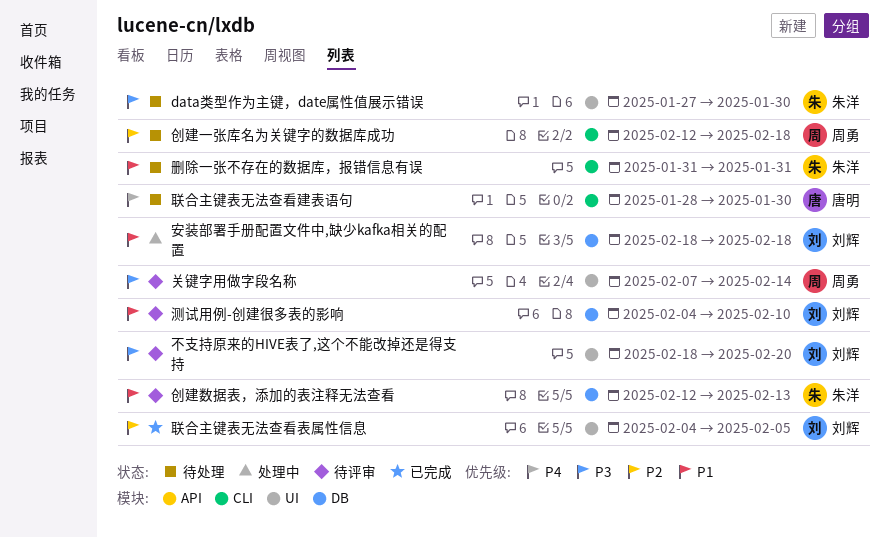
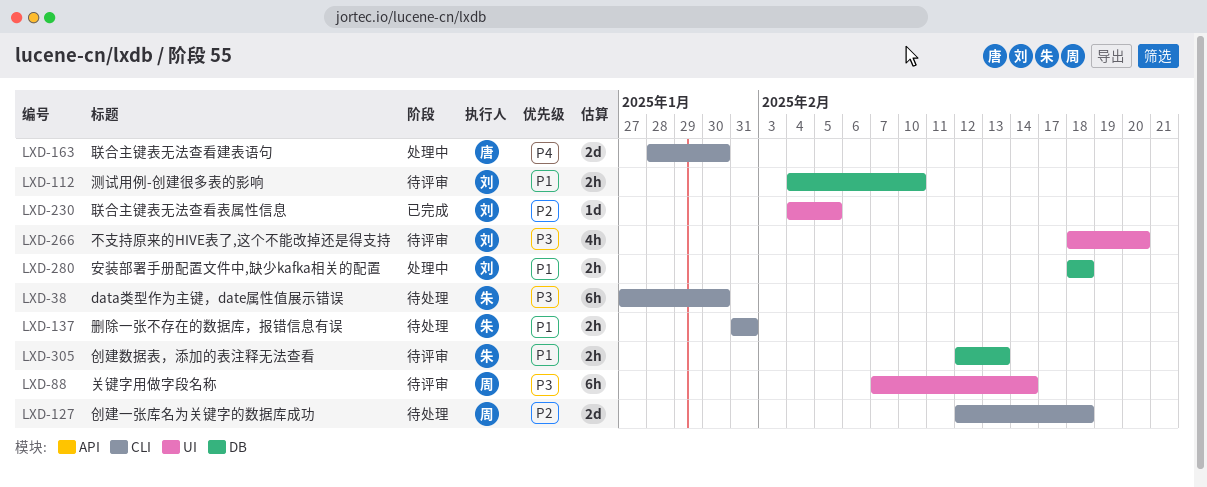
data类型作为主键，date属性值展示错误, label: UI -> CLI
联合主键表无法查看建表语句, status: 待处理 -> 处理中

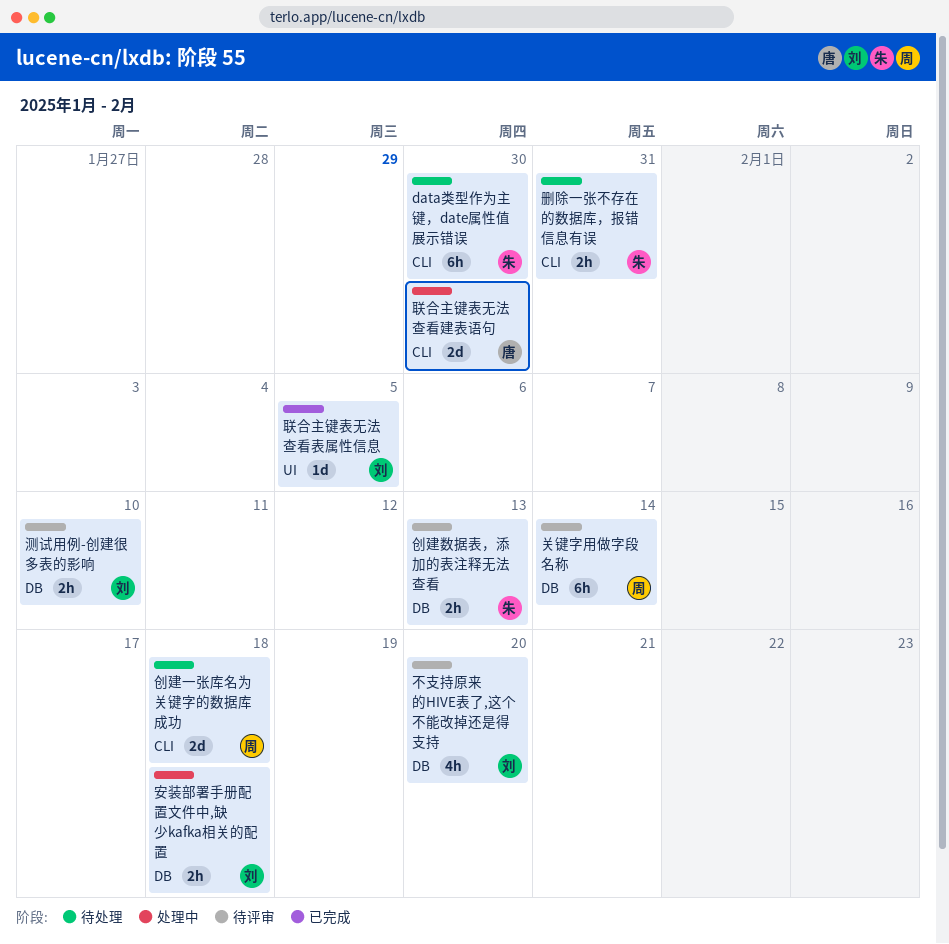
不支持原来的HIVE表了,这个不能改掉还是得支持, label: UI -> DB
关键字用做字段名称, label: UI -> DB

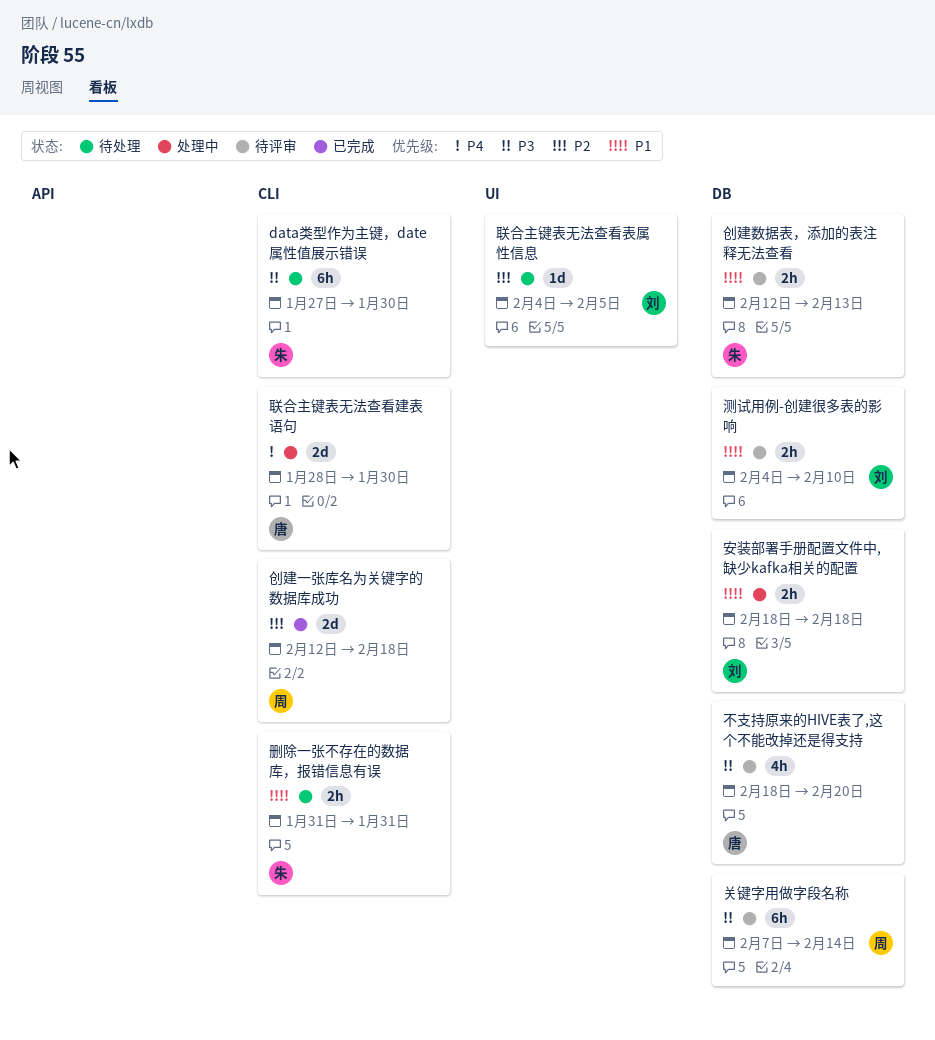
不支持原来的HIVE表了,这个不能改掉还是得支持, owner: 刘 -> 唐
创建一张库名为关键字的数据库成功, status: 待处理 -> 已完成
联合主键表无法查看表属性信息, status: 已完成 -> 待处理

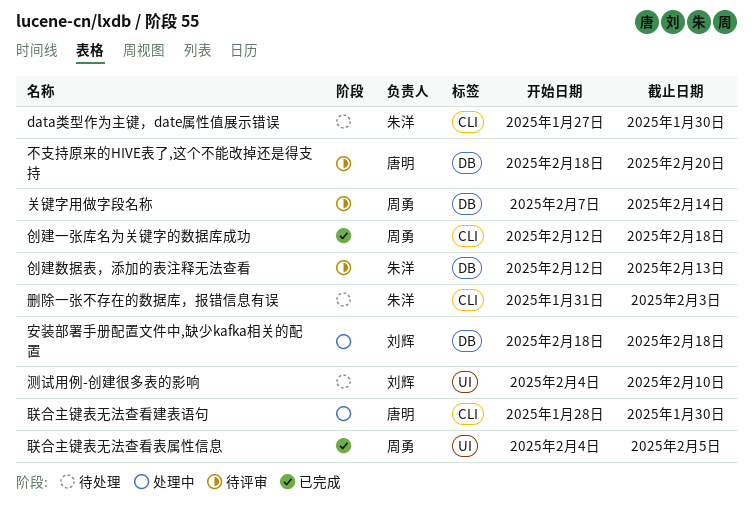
删除一张不存在的数据库，报错信息有误, due: Jan 31 -> Feb 3
测试用例-创建很多表的影响, status: 待评审 -> 待处理
测试用例-创建很多表的影响, label: DB -> UI
联合主键表无法查看表属性信息, status: 待处理 -> 已完成
联合主键表无法查看表属性信息, owner: 刘辉 -> 周勇

